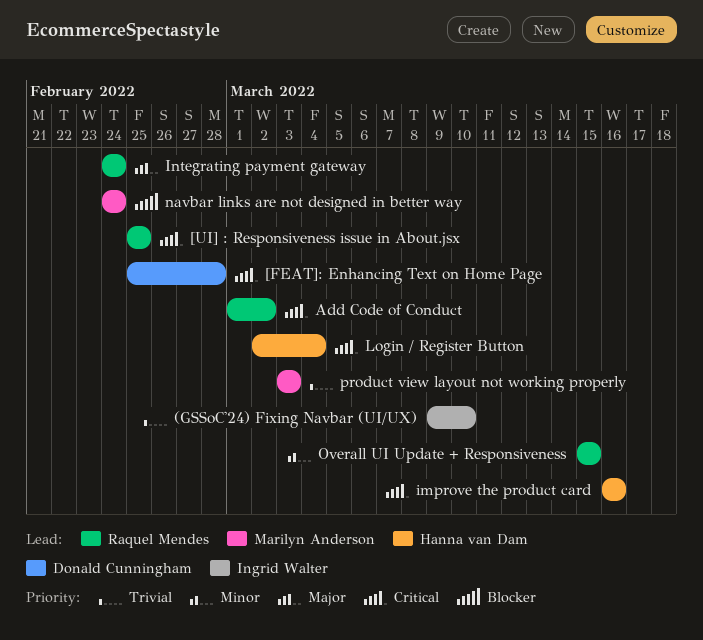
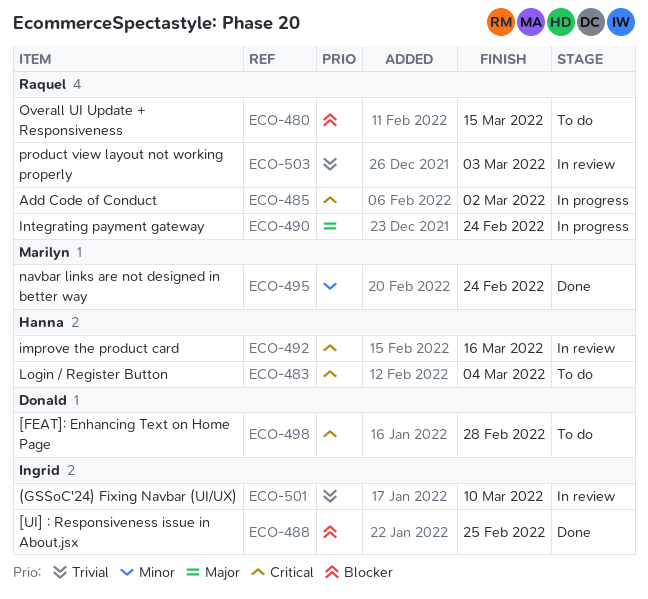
[UI] : Responsiveness issue in About.jsx, owner: Raquel Mendes -> Ingrid Walter
[UI] : Responsiveness issue in About.jsx, priority: Critical -> Blocker
navbar links are not designed in better way, priority: Blocker -> Minor
Overall UI Update + Responsiveness, priority: Minor -> Blocker
product view layout not working properly, owner: Marilyn Anderson -> Raquel Mendes

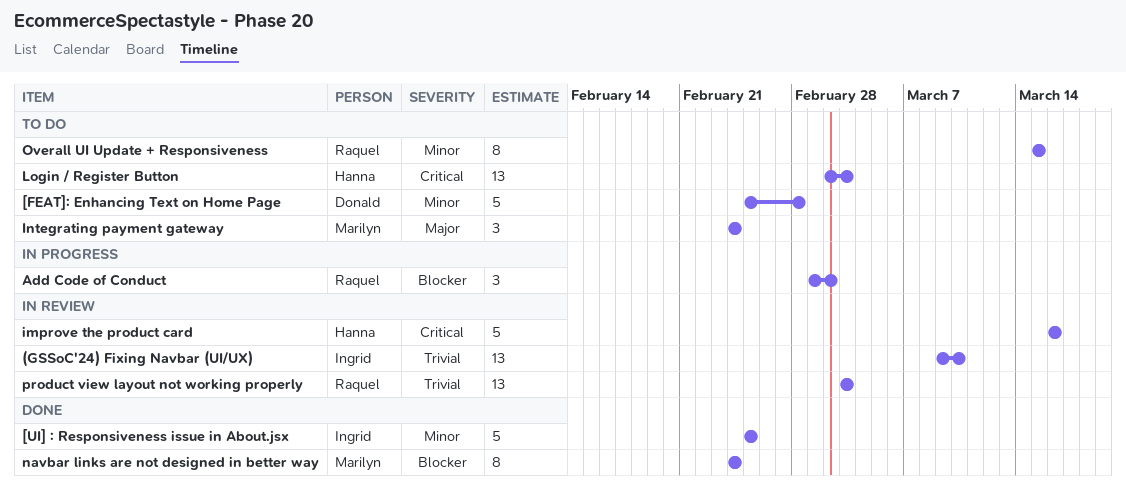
[FEAT]: Enhancing Text on Home Page, priority: Critical -> Minor
[UI] : Responsiveness issue in About.jsx, priority: Blocker -> Minor
Add Code of Conduct, priority: Critical -> Blocker
Integrating payment gateway, status: In progress -> To do
Integrating payment gateway, owner: Raquel -> Marilyn
Login / Register Button, due: Mar 4 -> Mar 3
navbar links are not designed in better way, priority: Minor -> Blocker
Overall UI Update + Responsiveness, priority: Blocker -> Minor

